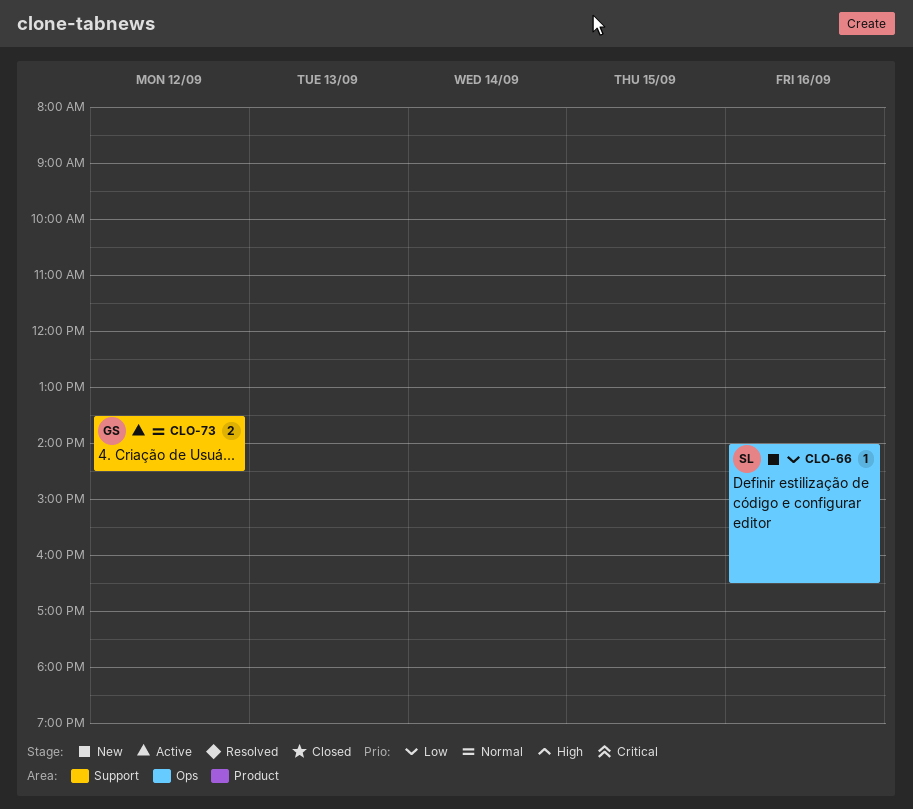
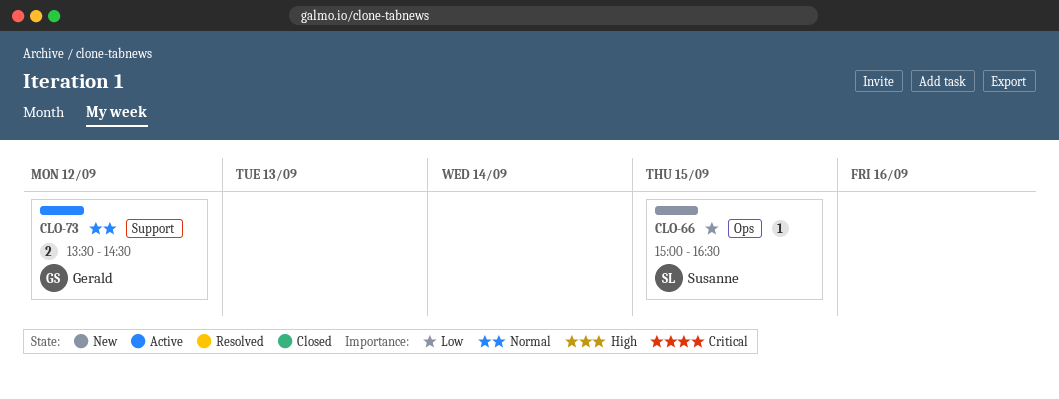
CLO-66, day: Sep 16 -> Sep 15
CLO-66, begins: 14:00 -> 15:00

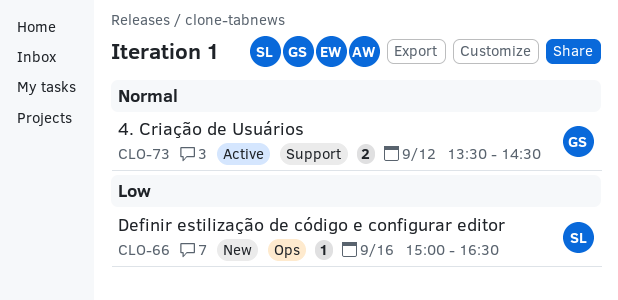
CLO-66, day: Sep 15 -> Sep 16

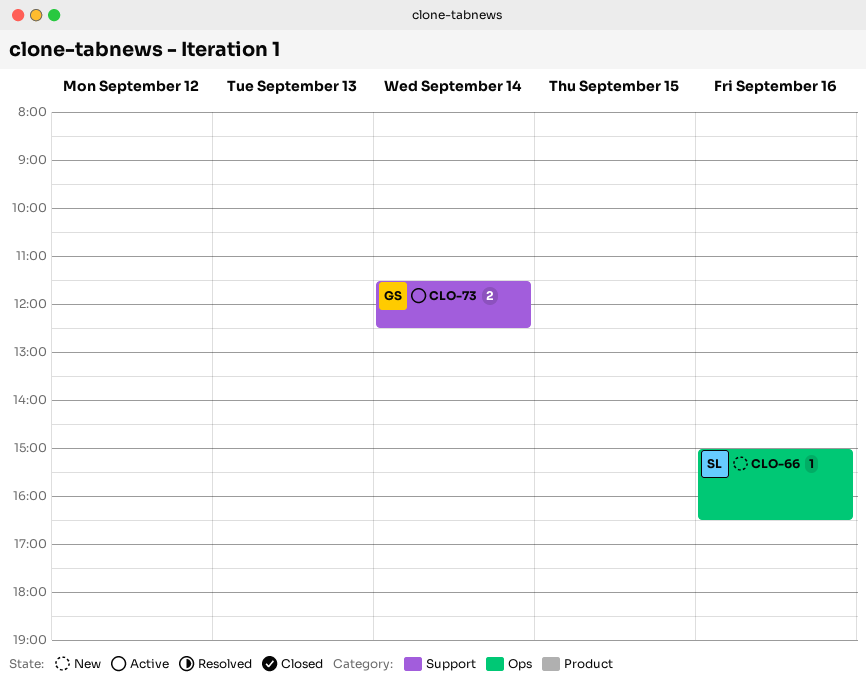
CLO-73, day: Sep 12 -> Sep 14
CLO-73, begins: 13:30 -> 11:30
CLO-73, ends: 14:30 -> 12:30

